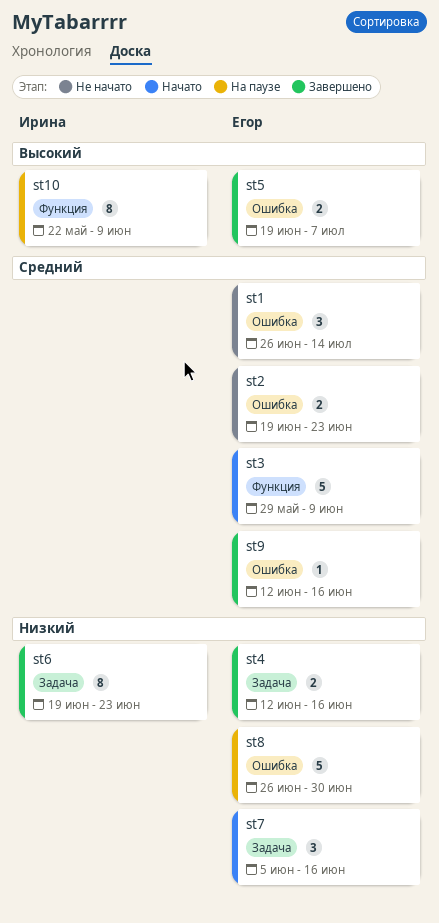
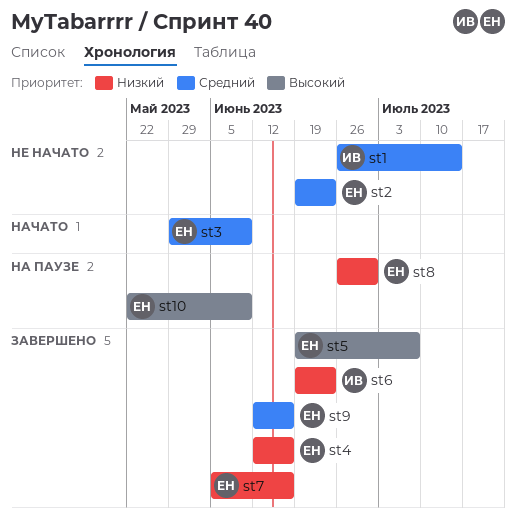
st1, owner: Егор -> Ирина
st10, owner: Ирина -> Егор
st7, status: Начато -> Завершено

